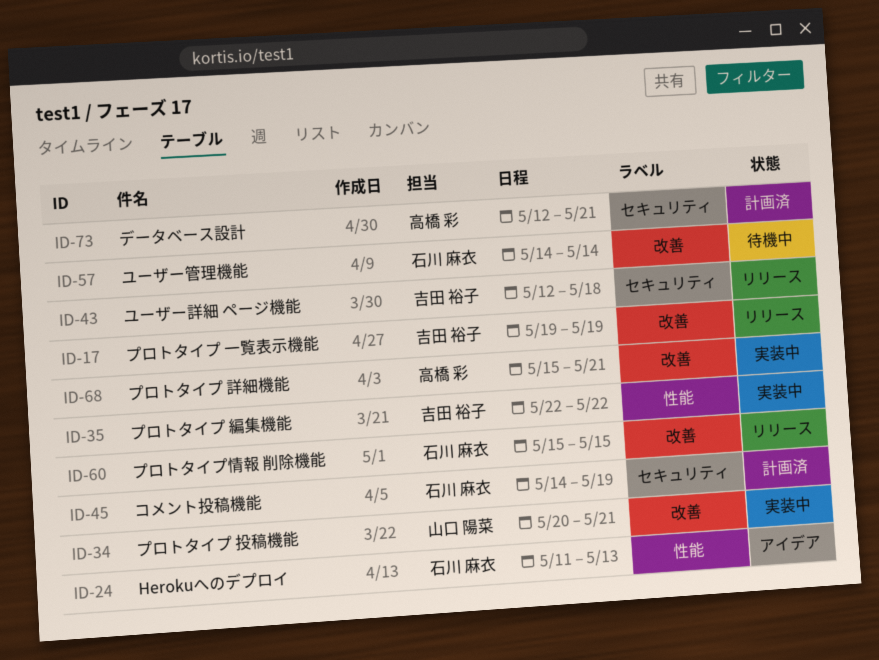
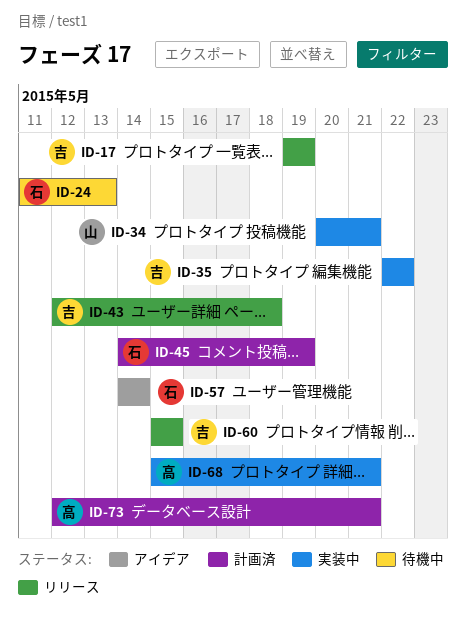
ID-24, status: アイデア -> 待機中
ID-57, status: 待機中 -> アイデア
ID-60, owner: 石川 麻衣 -> 吉田 裕子

